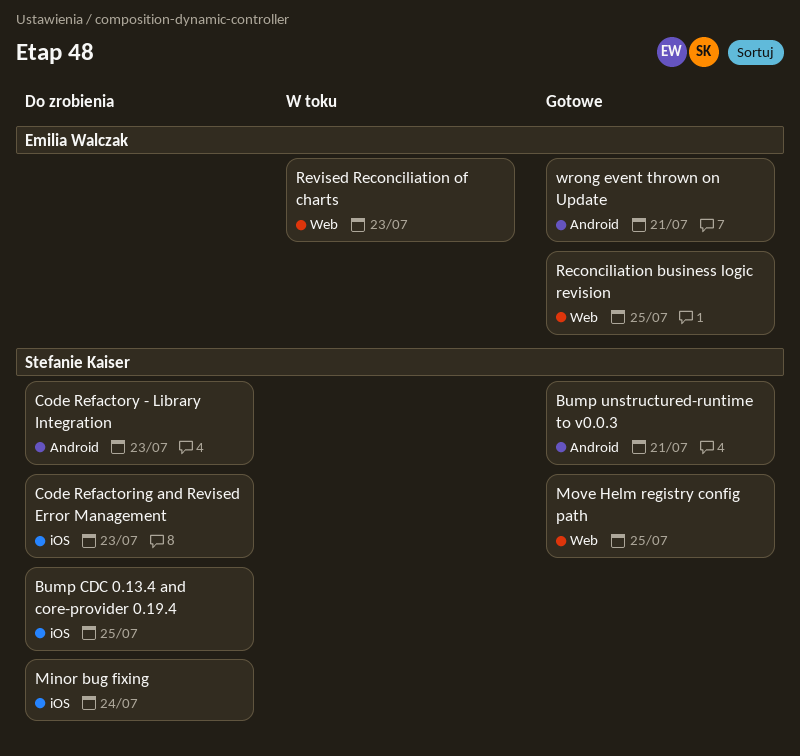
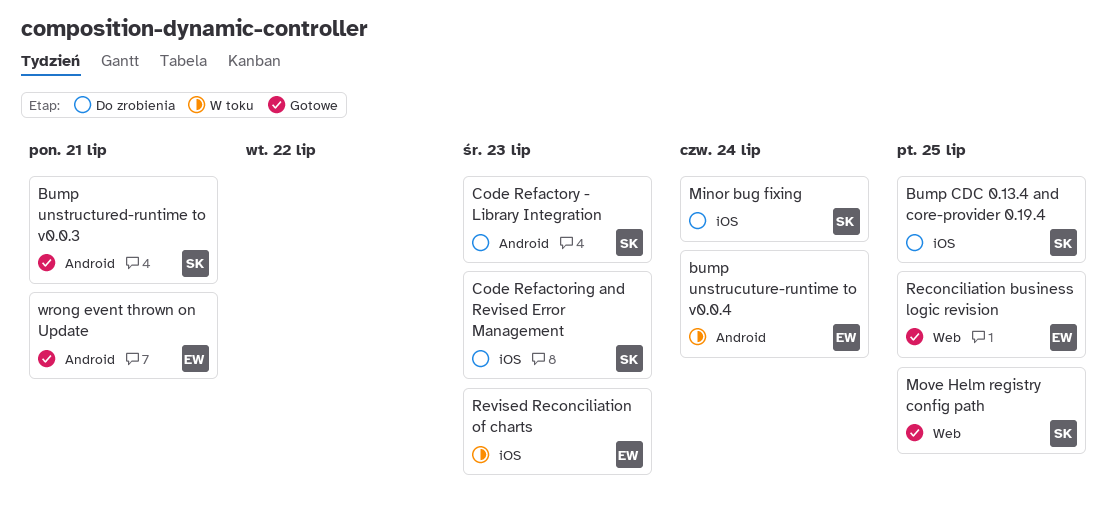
bump unstrucuture-runtime to v0.0.4: none -> present
Revised Reconciliation of charts, label: Web -> iOS

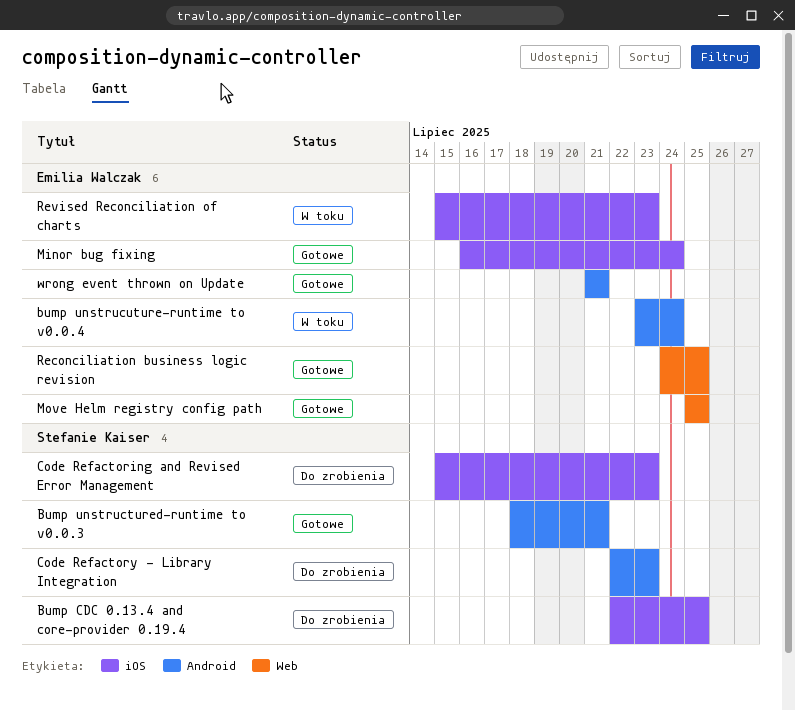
Minor bug fixing, status: Do zrobienia -> Gotowe
Minor bug fixing, owner: Stefanie Kaiser -> Emilia Walczak
Move Helm registry config path, owner: Stefanie Kaiser -> Emilia Walczak

